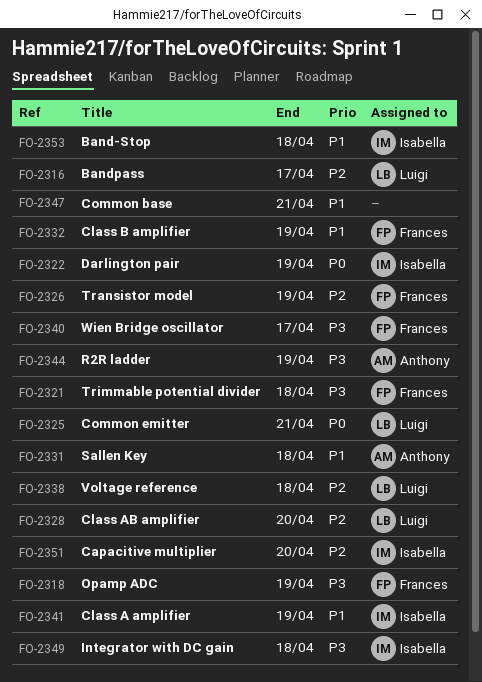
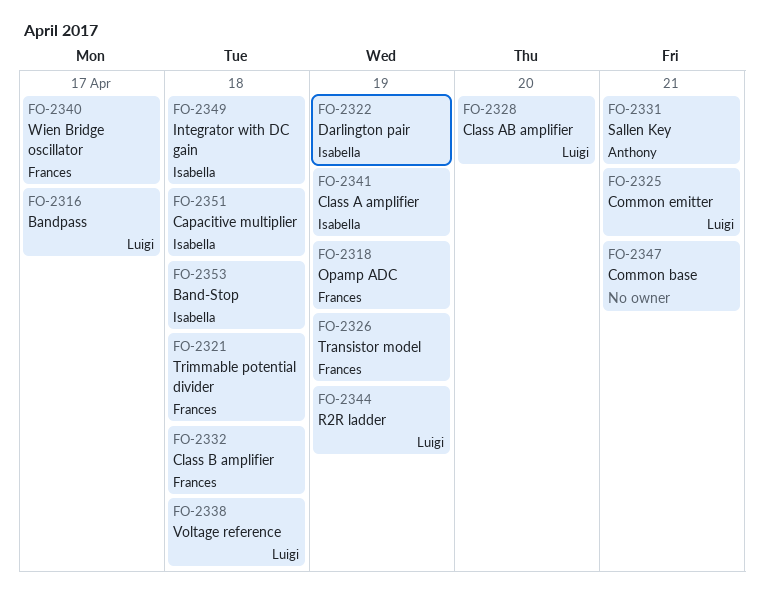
FO-2331, due: Apr 18 -> Apr 21
FO-2332, due: Apr 19 -> Apr 18
FO-2344, owner: Anthony -> Luigi
FO-2351, due: Apr 20 -> Apr 18

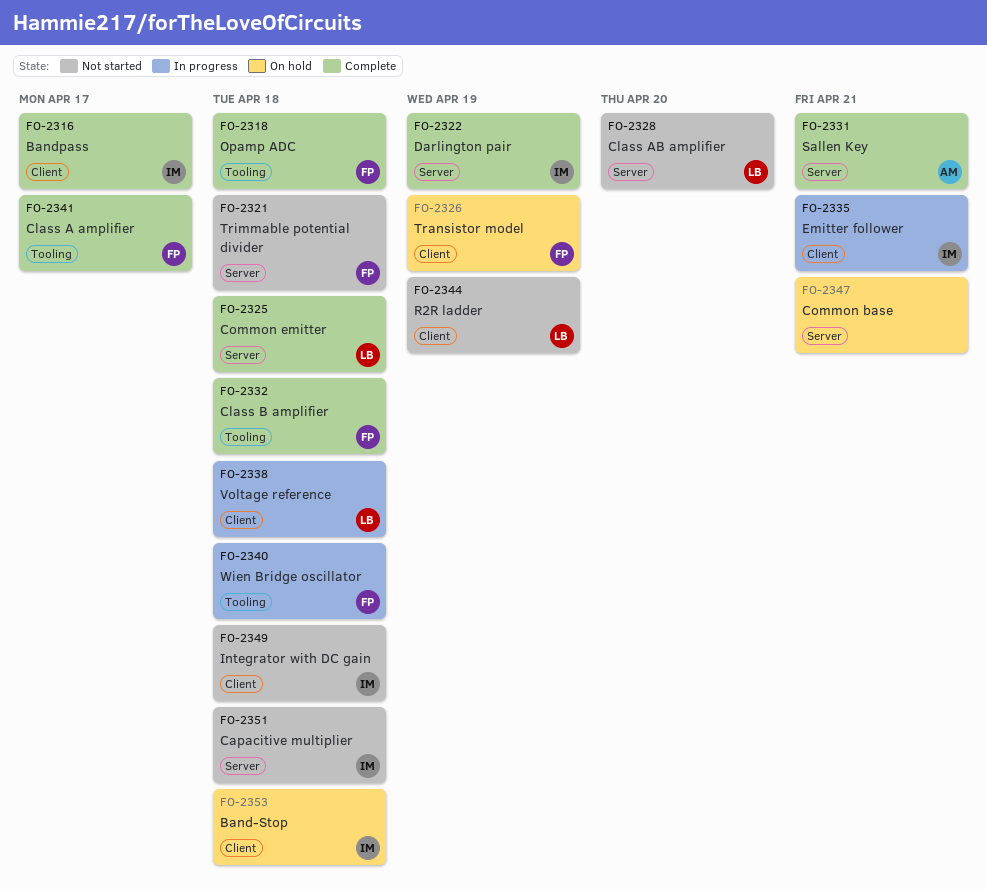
FO-2316, owner: Luigi -> Isabella
FO-2318, due: Apr 19 -> Apr 18
FO-2325, due: Apr 21 -> Apr 18
FO-2335: none -> present
FO-2340, due: Apr 17 -> Apr 18
FO-2341, owner: Isabella -> Frances
FO-2341, due: Apr 19 -> Apr 17

